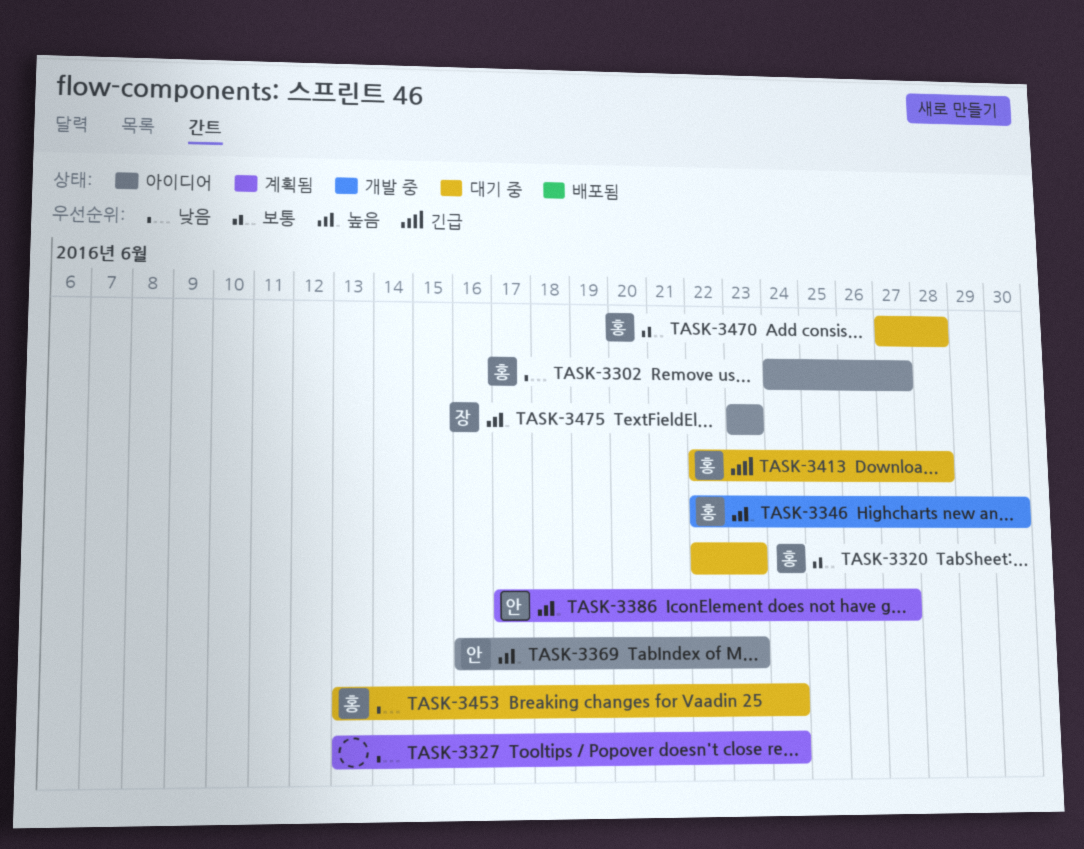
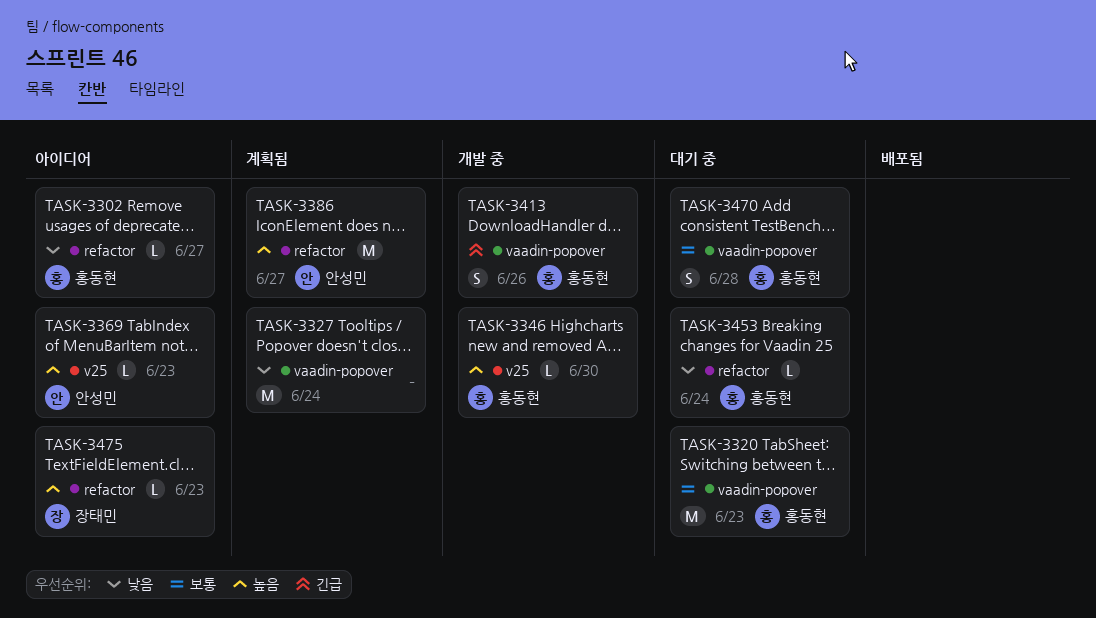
TASK-3413, status: 대기 중 -> 개발 중
TASK-3413, due: Jun 28 -> Jun 26

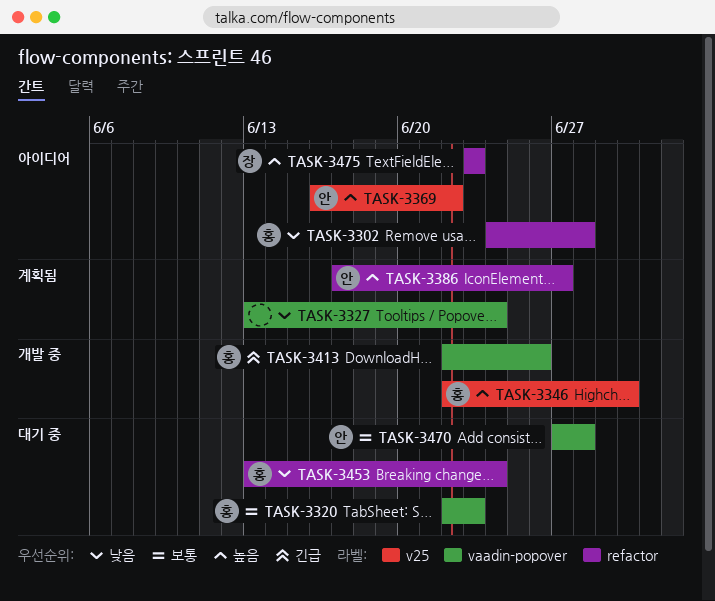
TASK-3302, due: Jun 27 -> Jun 28
TASK-3369, due: Jun 23 -> Jun 22
TASK-3470, owner: 홍동현 -> 안성민

